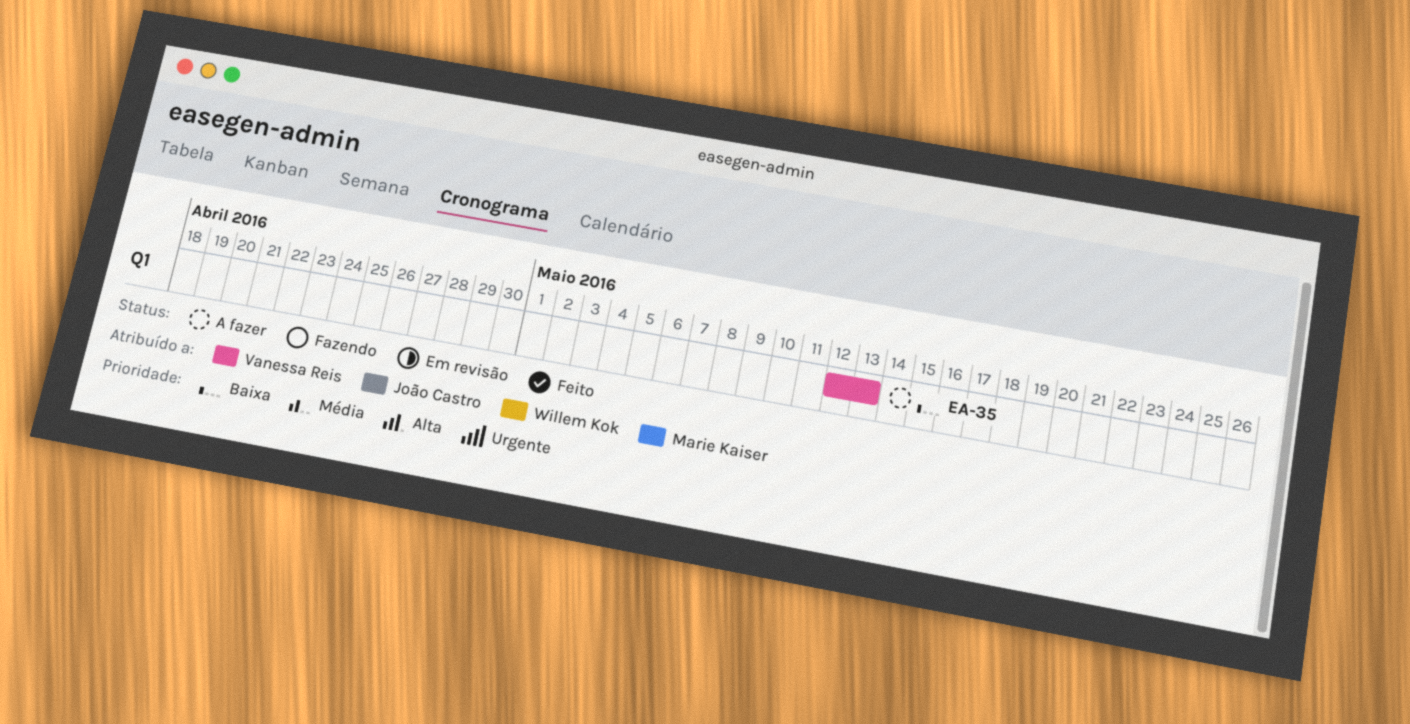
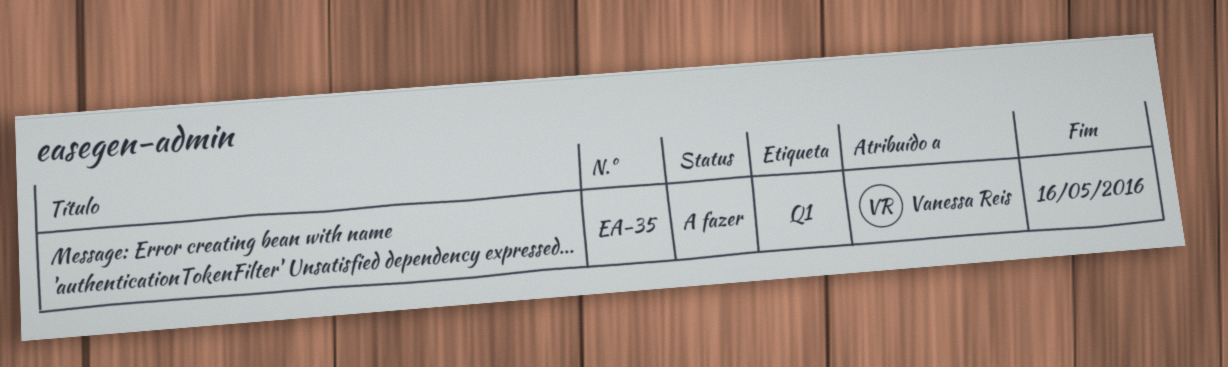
EA-35, due: May 13 -> May 16

